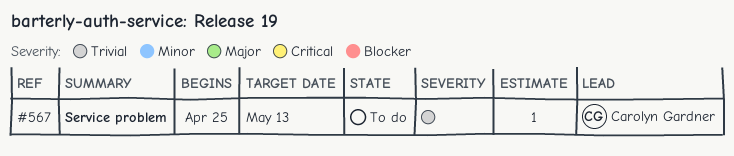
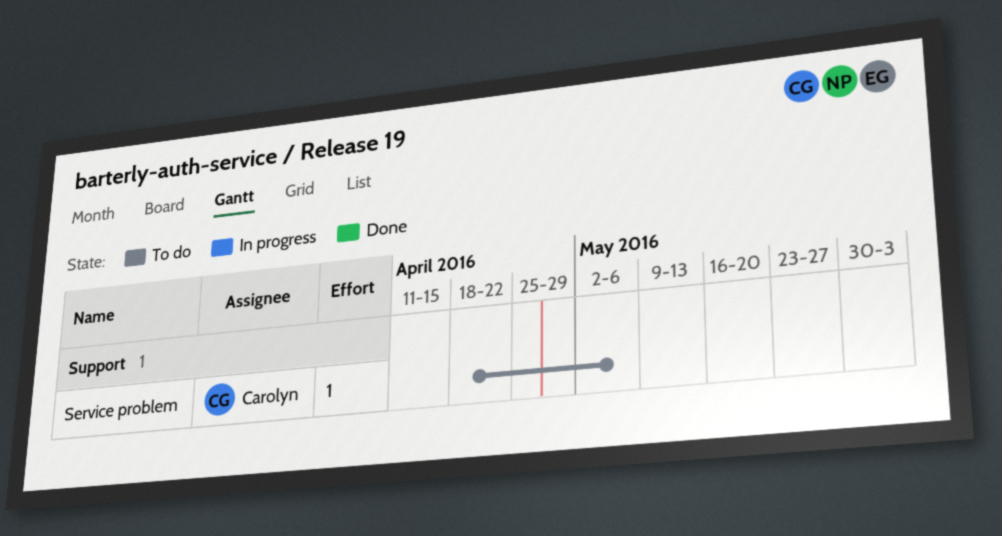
Service problem, start: Apr 25 -> Apr 18
Service problem, due: May 13 -> May 6

